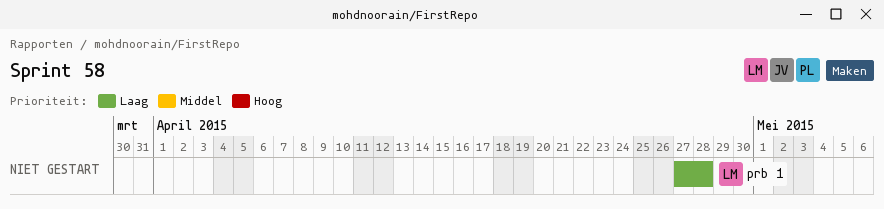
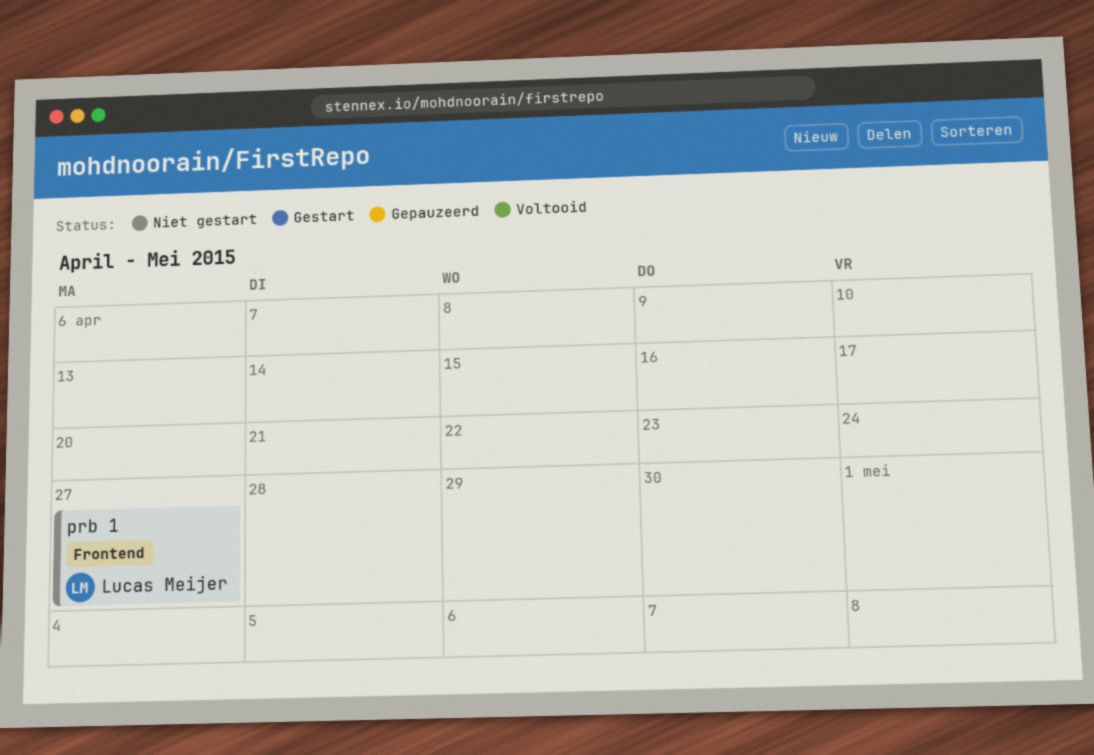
prb 1, due: Apr 28 -> Apr 27

